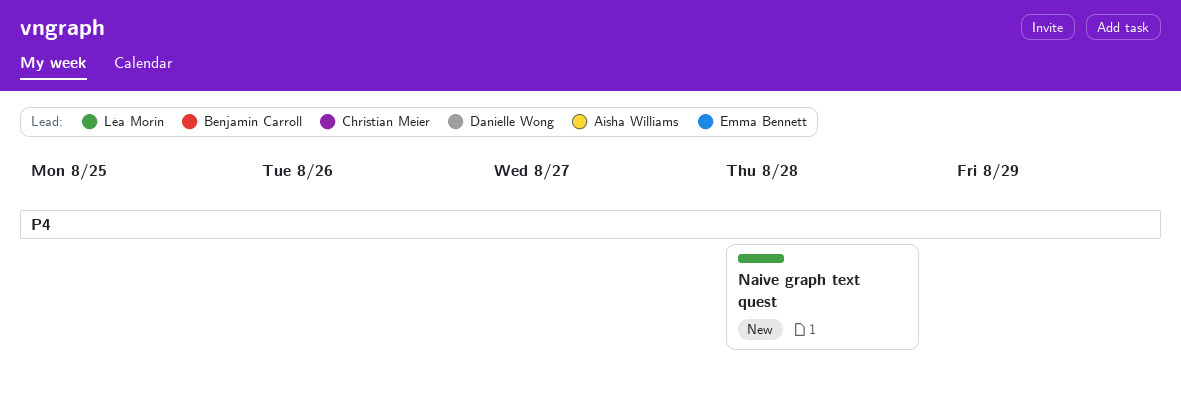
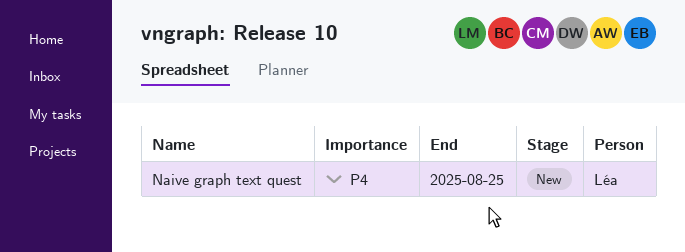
Naive graph text quest, due: Aug 28 -> Aug 25

